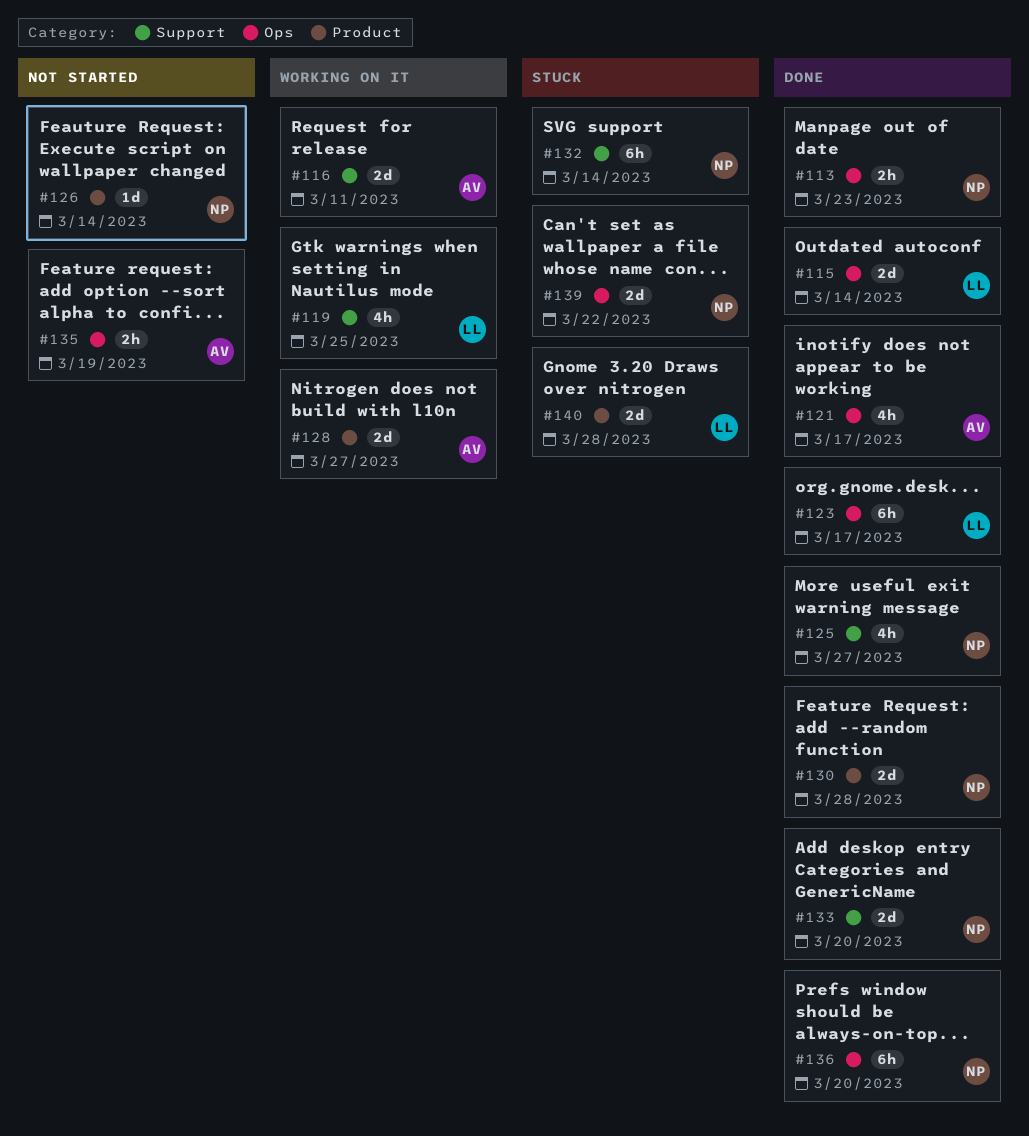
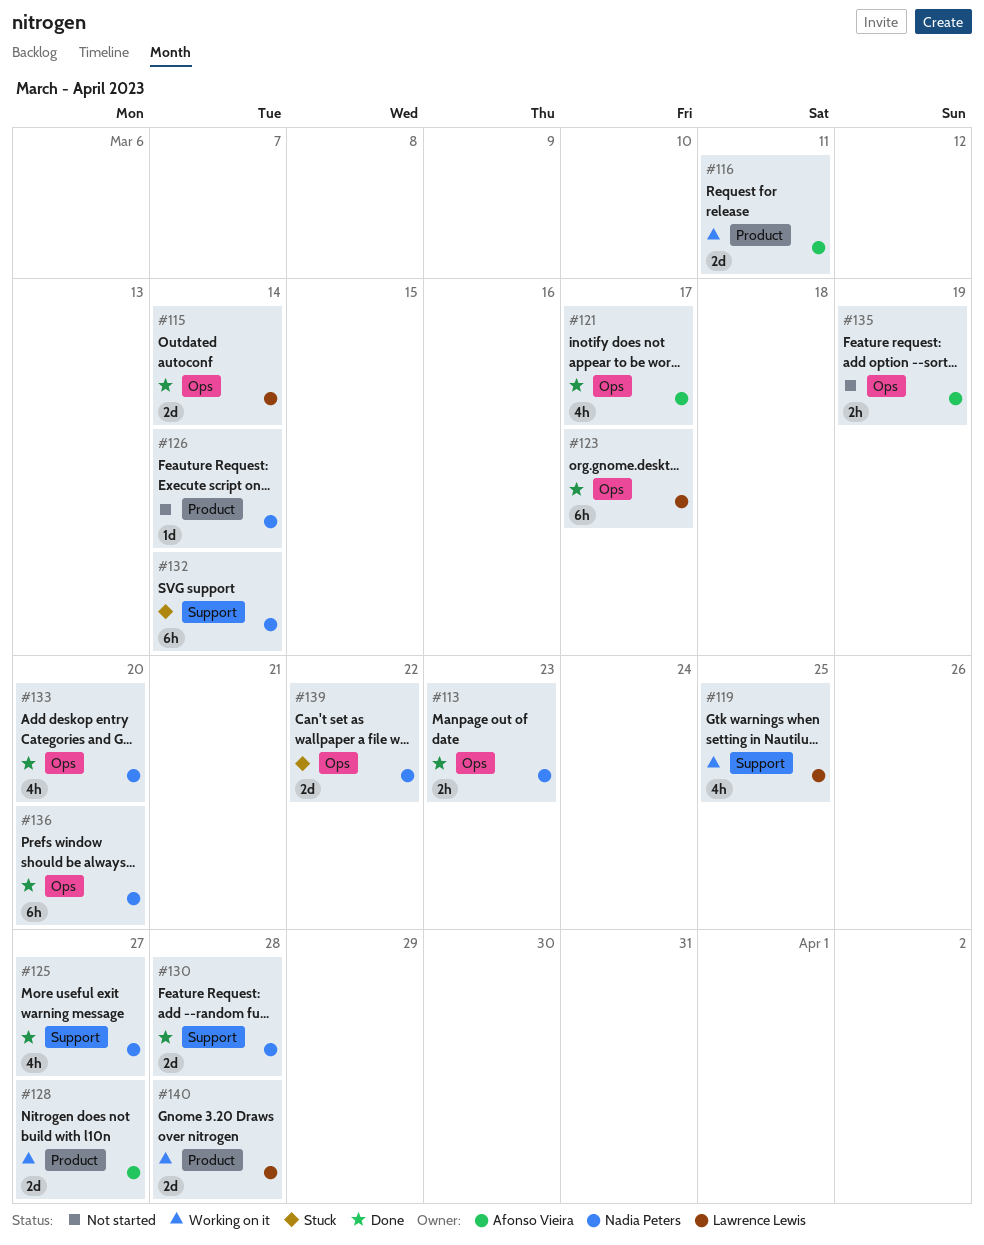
#116, label: Support -> Product
#130, label: Product -> Support
#133, label: Support -> Ops
#133, estimate: 2d -> 4h
#140, status: Stuck -> Working on it

